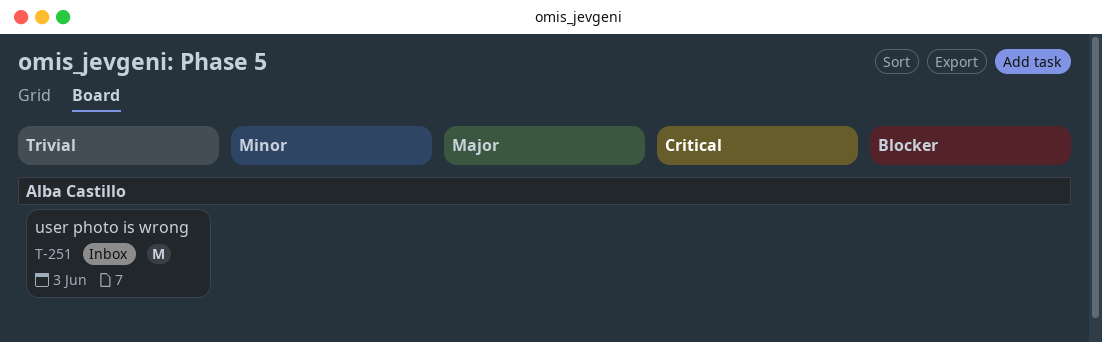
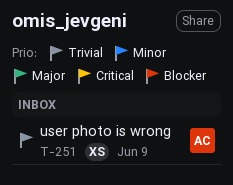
T-251, estimate: M -> XS
T-251, due: Jun 3 -> Jun 9

